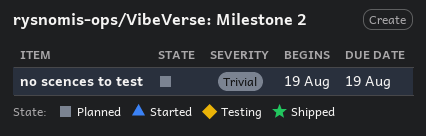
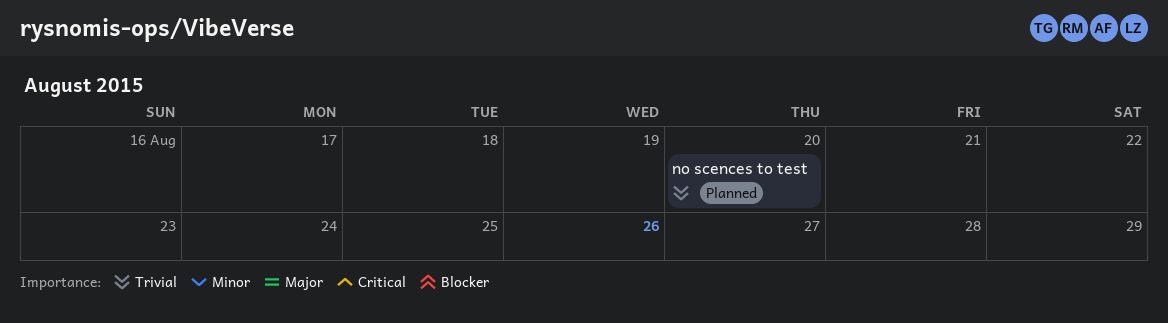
no scences to test, due: Aug 19 -> Aug 20

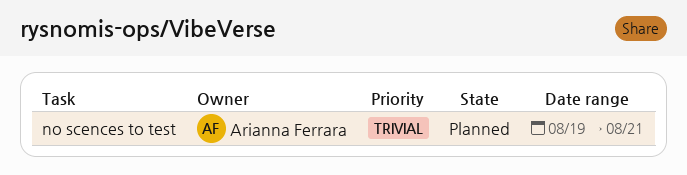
no scences to test, due: Aug 20 -> Aug 21

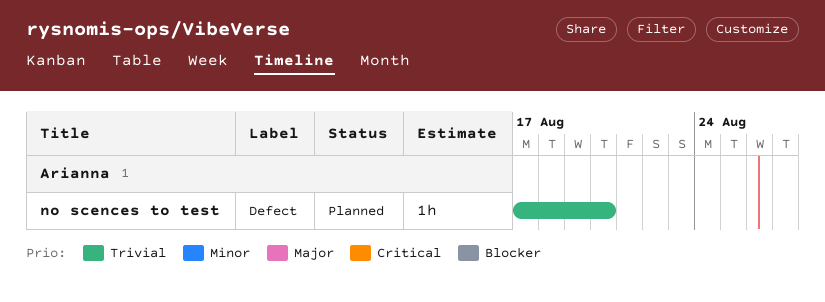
no scences to test, start: Aug 19 -> Aug 17
no scences to test, due: Aug 21 -> Aug 20

